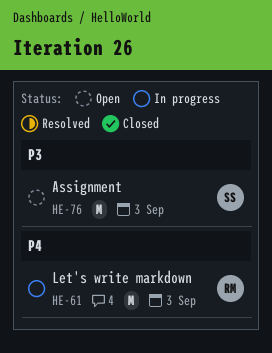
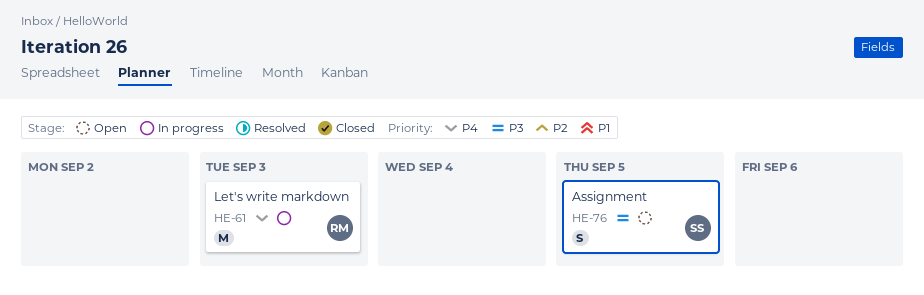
HE-76, estimate: M -> S
HE-76, due: Sep 3 -> Sep 5

